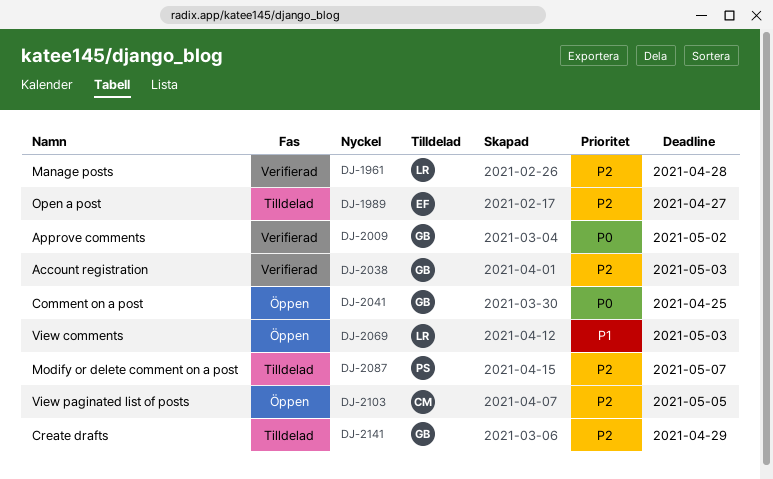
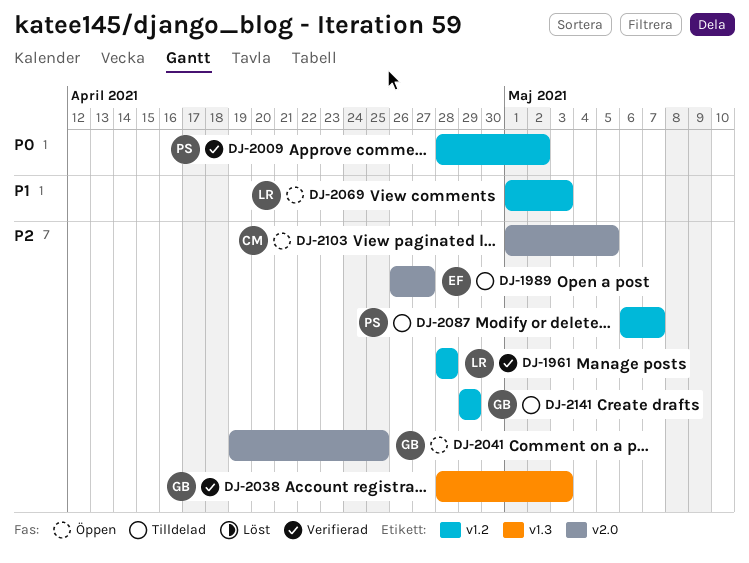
DJ-2009, owner: GB -> PS
DJ-2041, priority: P0 -> P2

